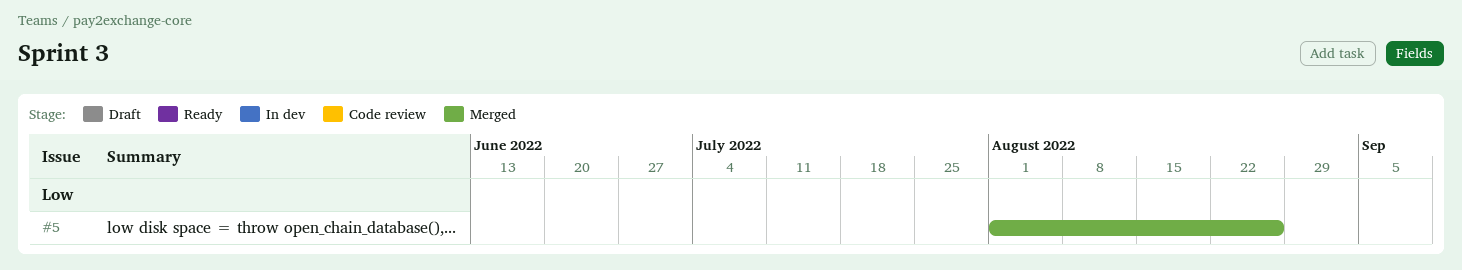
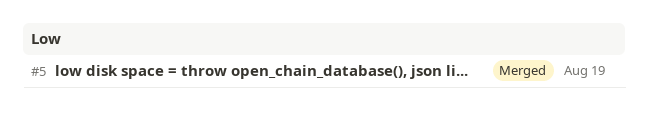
#5, due: Aug 26 -> Aug 19

